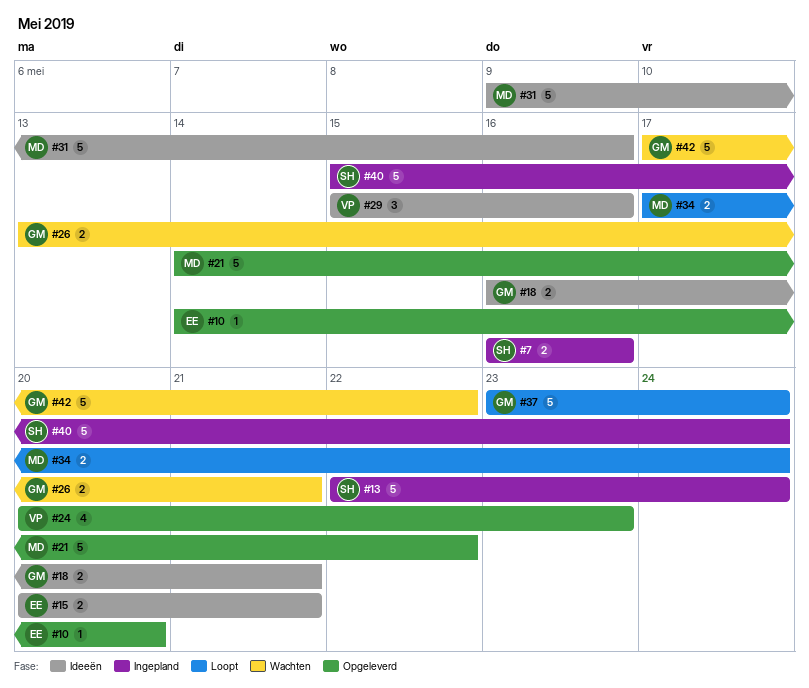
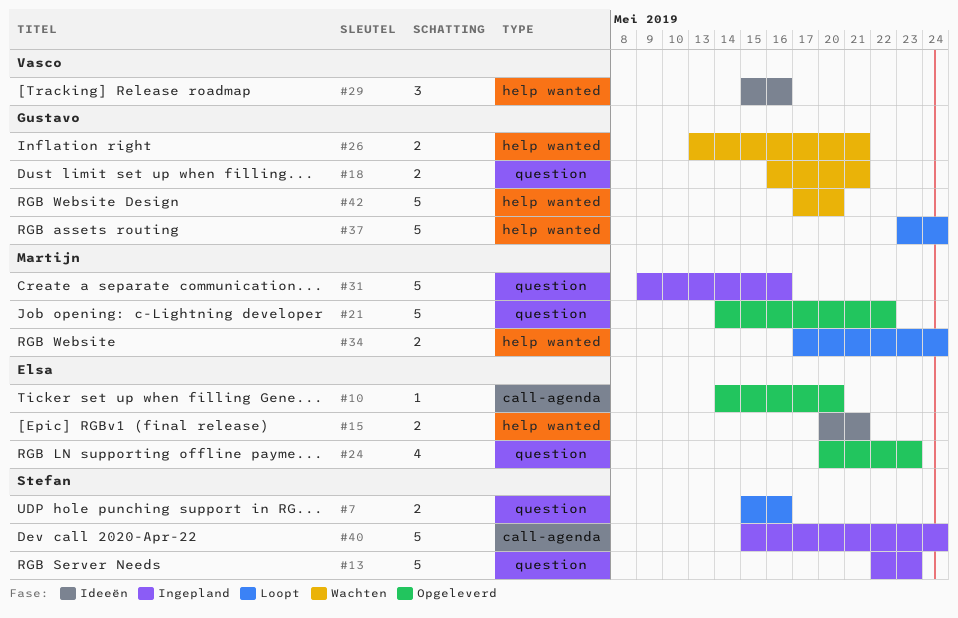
#7, status: Ingepland -> Loopt
#7, start: May 16 -> May 15
#13, due: May 24 -> May 23
#18, status: Ideeën -> Wachten
#24, owner: Vasco -> Elsa
#31, status: Ideeën -> Ingepland
#42, due: May 22 -> May 20

